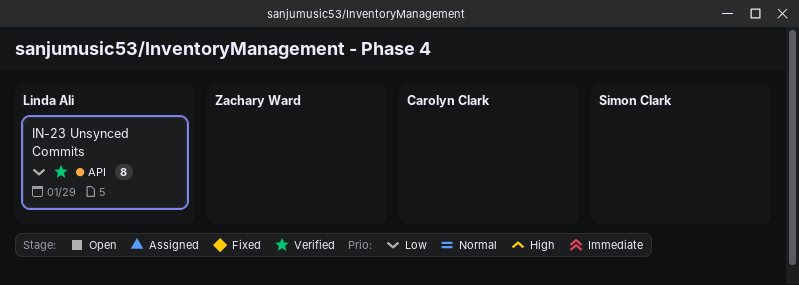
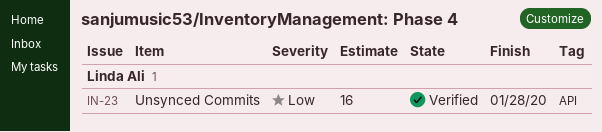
IN-23, estimate: 8 -> 16
IN-23, due: Jan 29 -> Jan 28

